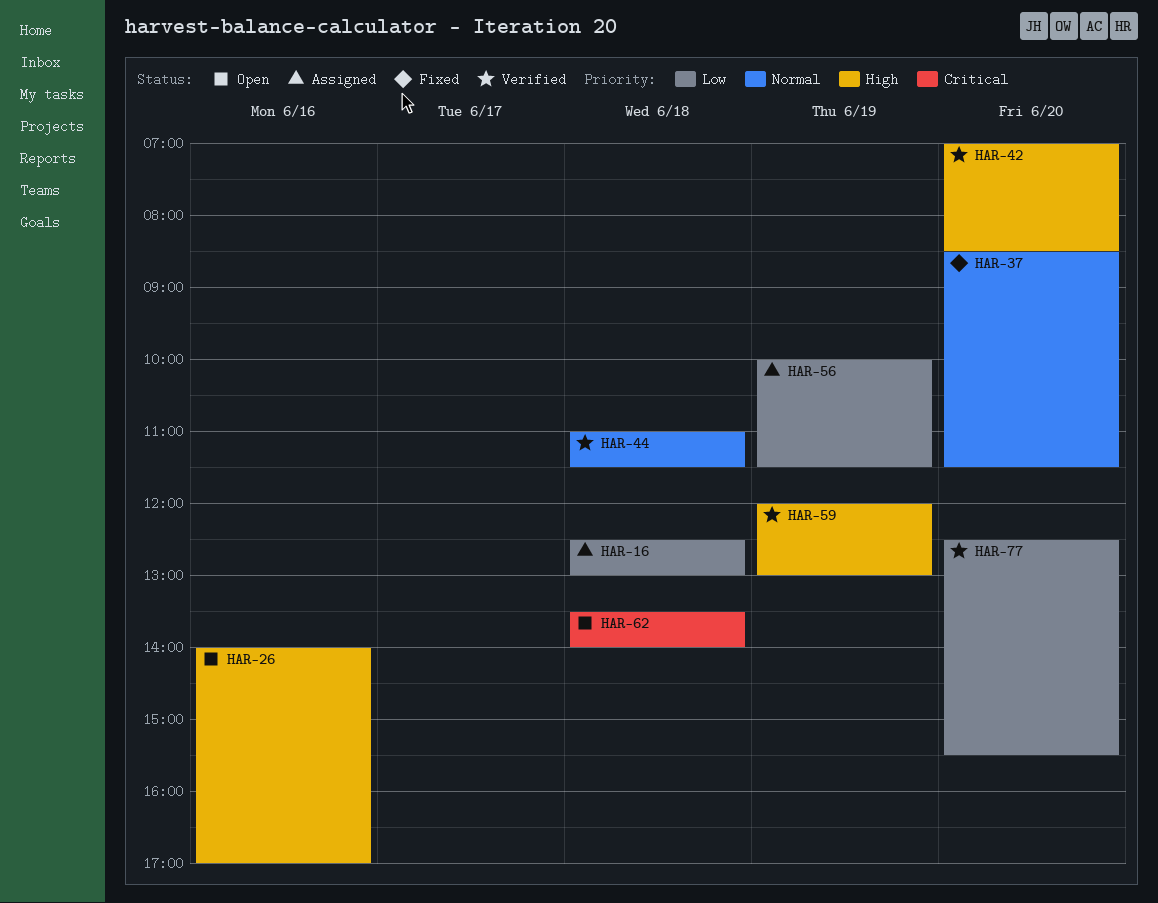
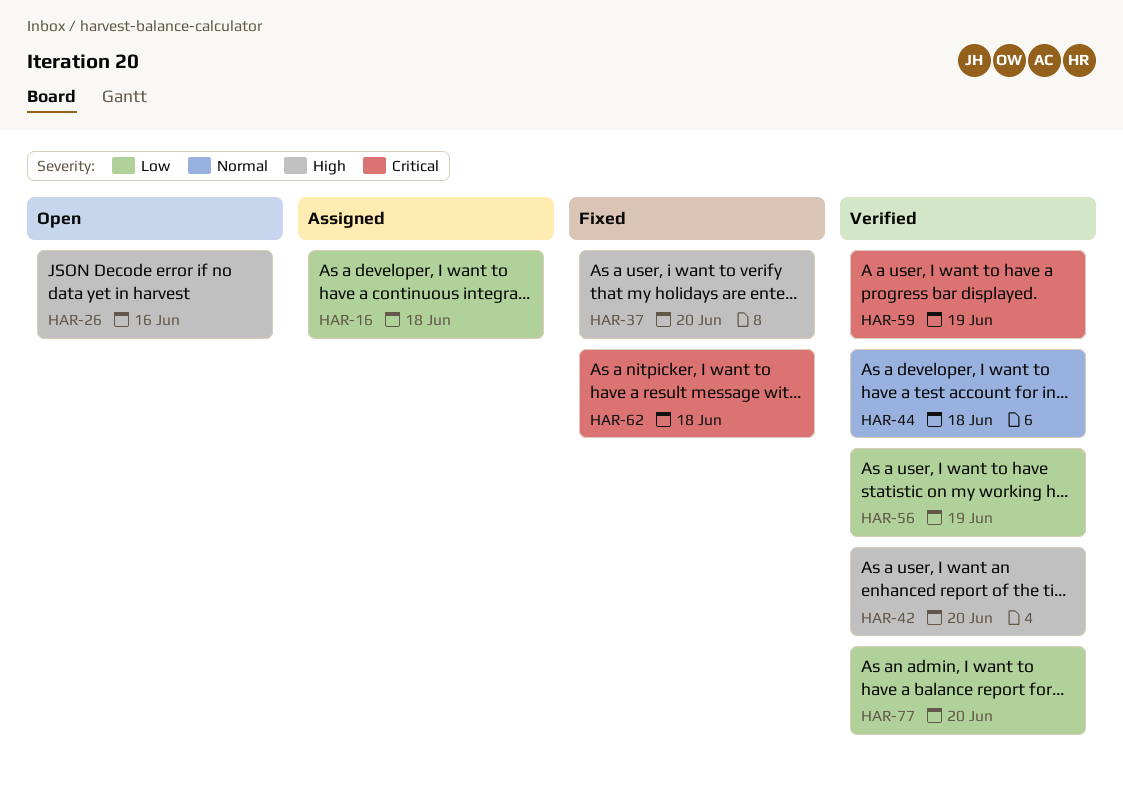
HAR-37, priority: Normal -> High
HAR-56, status: Assigned -> Verified
HAR-59, priority: High -> Critical
HAR-62, status: Open -> Fixed

